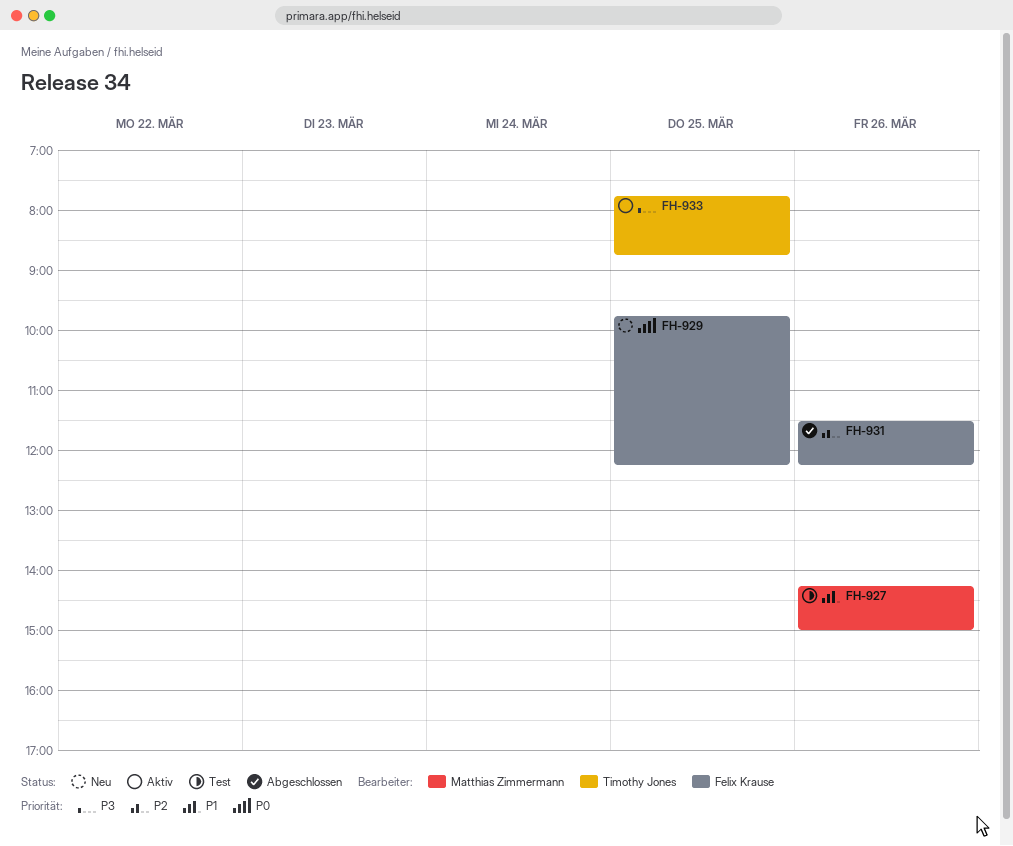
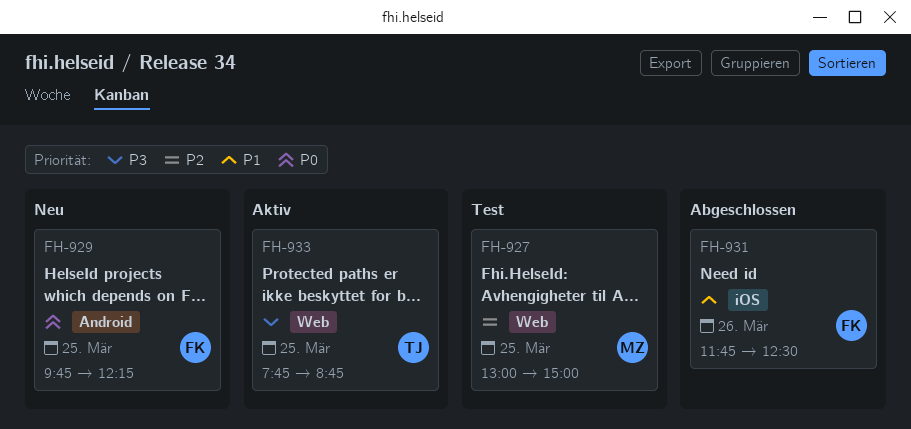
FH-927, priority: P1 -> P2
FH-927, day: Mar 26 -> Mar 25
FH-927, begins: 14:15 -> 13:00
FH-931, priority: P2 -> P1
FH-931, begins: 11:30 -> 11:45
FH-931, ends: 12:15 -> 12:30

